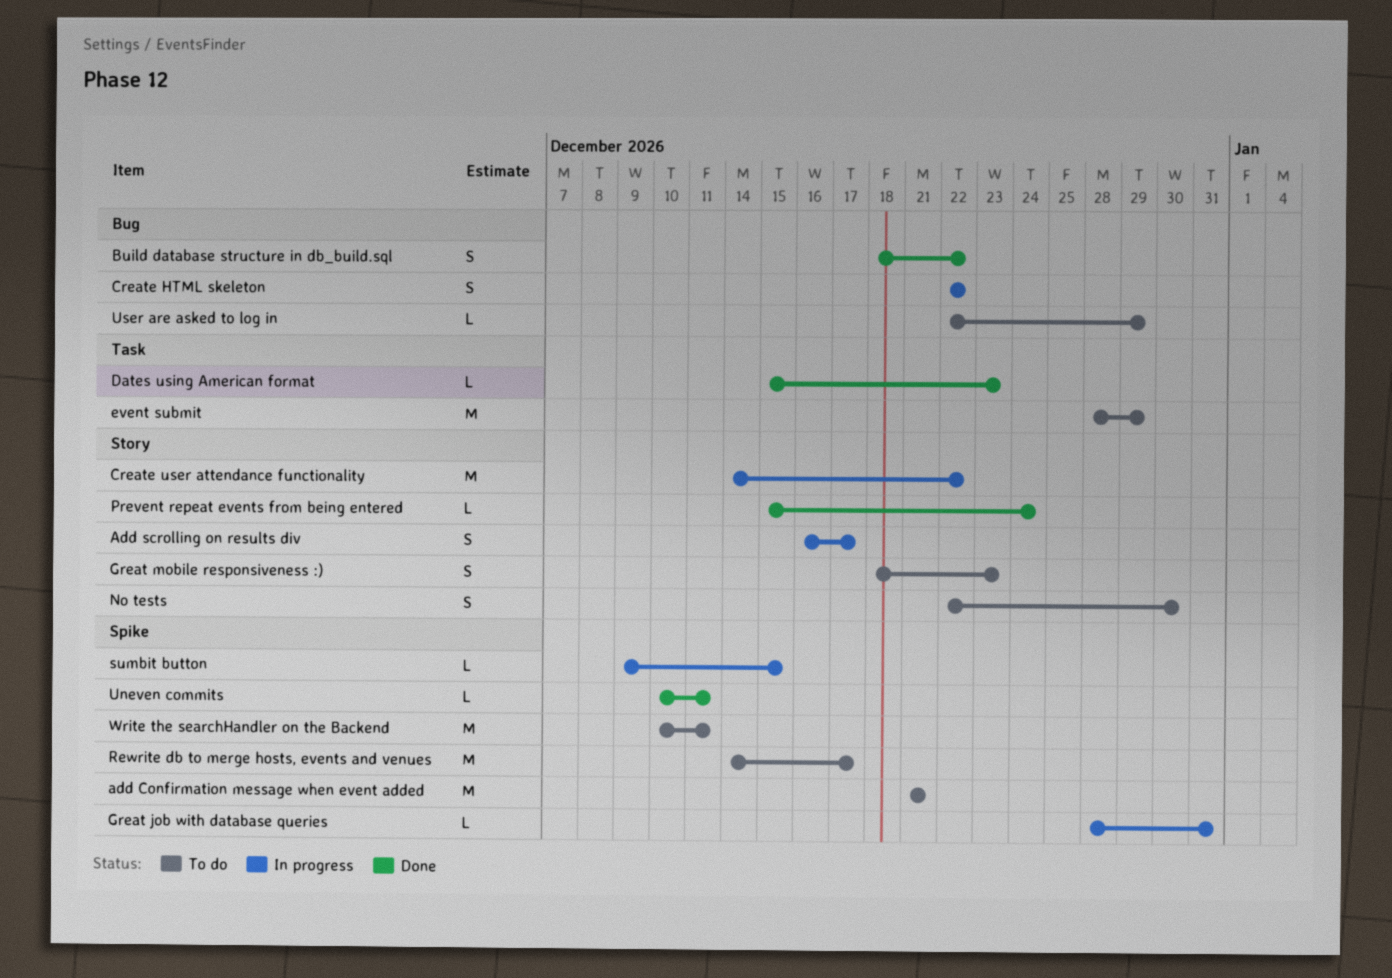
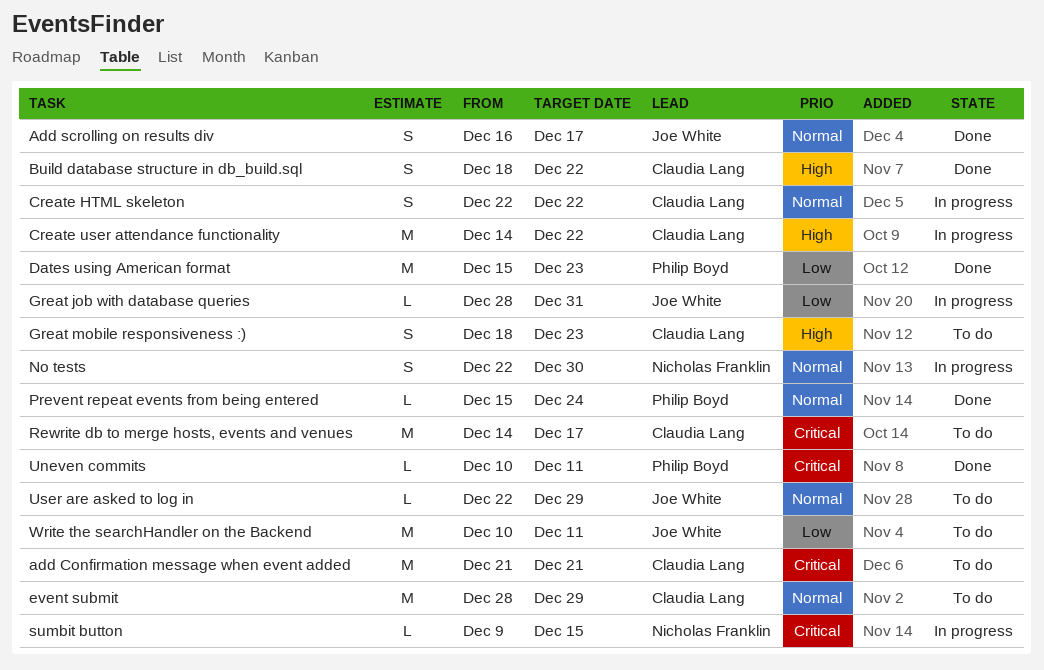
Add scrolling on results div, status: In progress -> Done
Dates using American format, estimate: L -> M
No tests, status: To do -> In progress

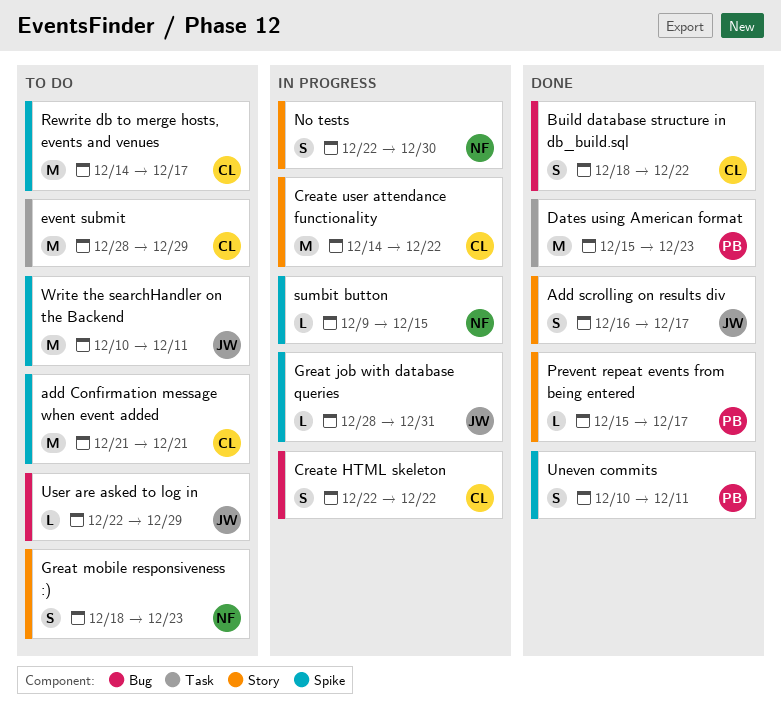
Great mobile responsiveness :), owner: Claudia Lang -> Nicholas Franklin
Prevent repeat events from being entered, due: Dec 24 -> Dec 17
Uneven commits, estimate: L -> S

